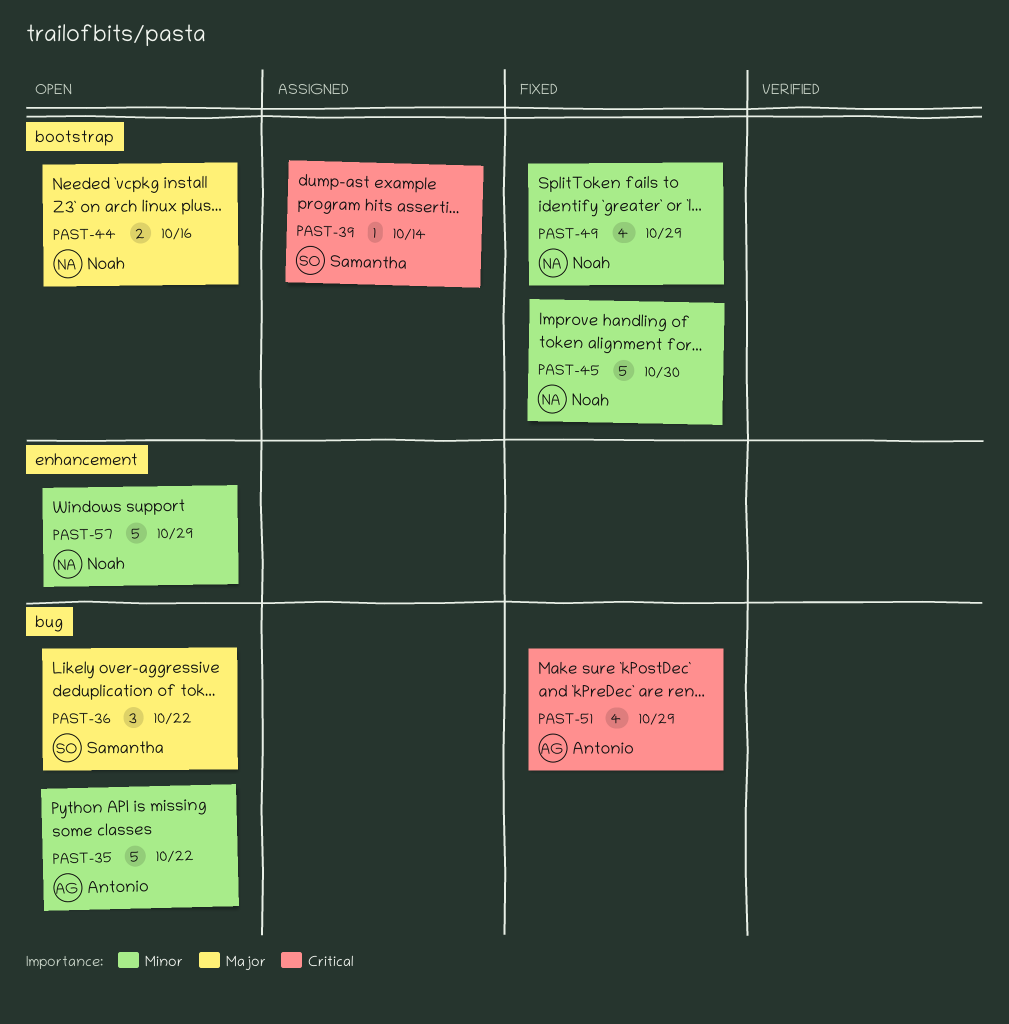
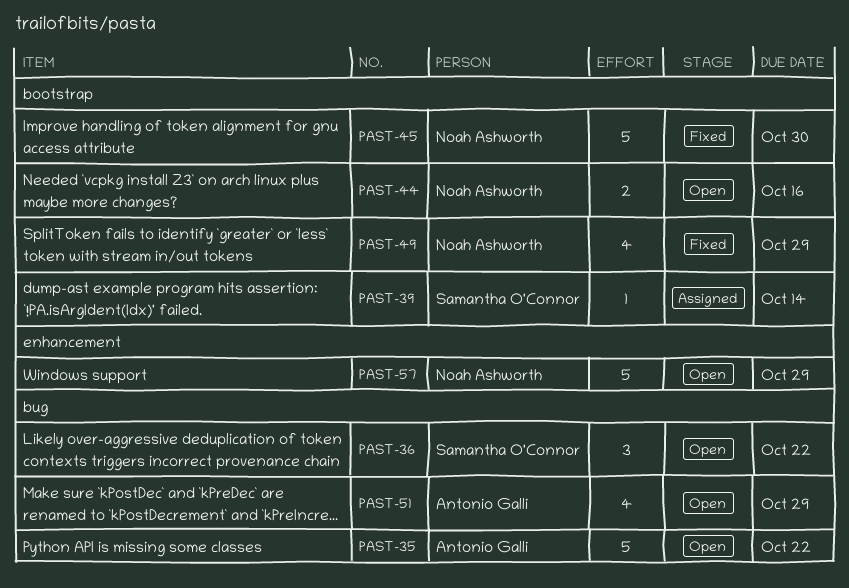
PAST-51, status: Fixed -> Open

